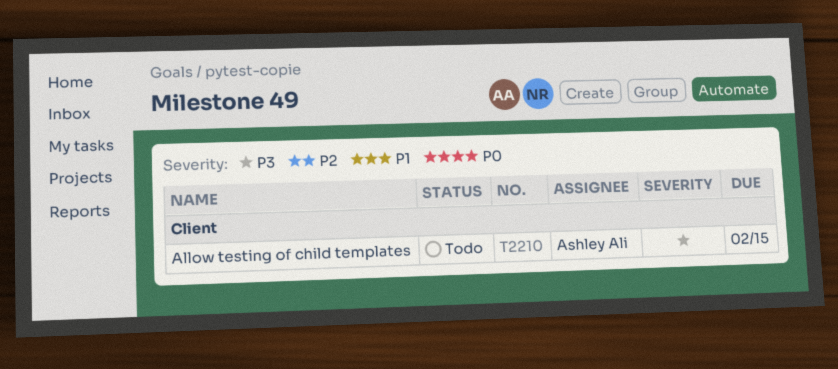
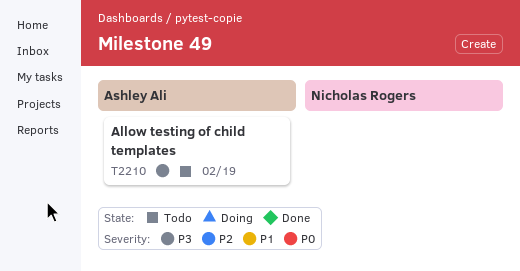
T2210, due: Feb 15 -> Feb 19

